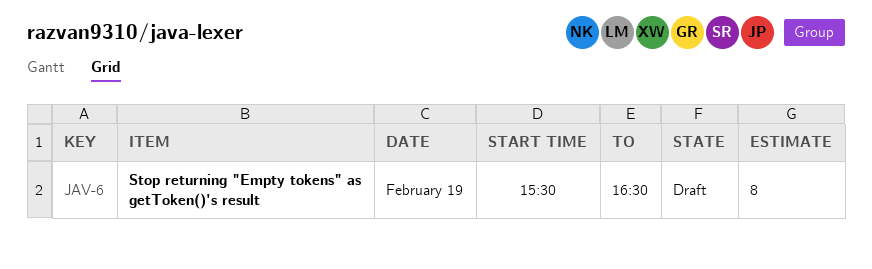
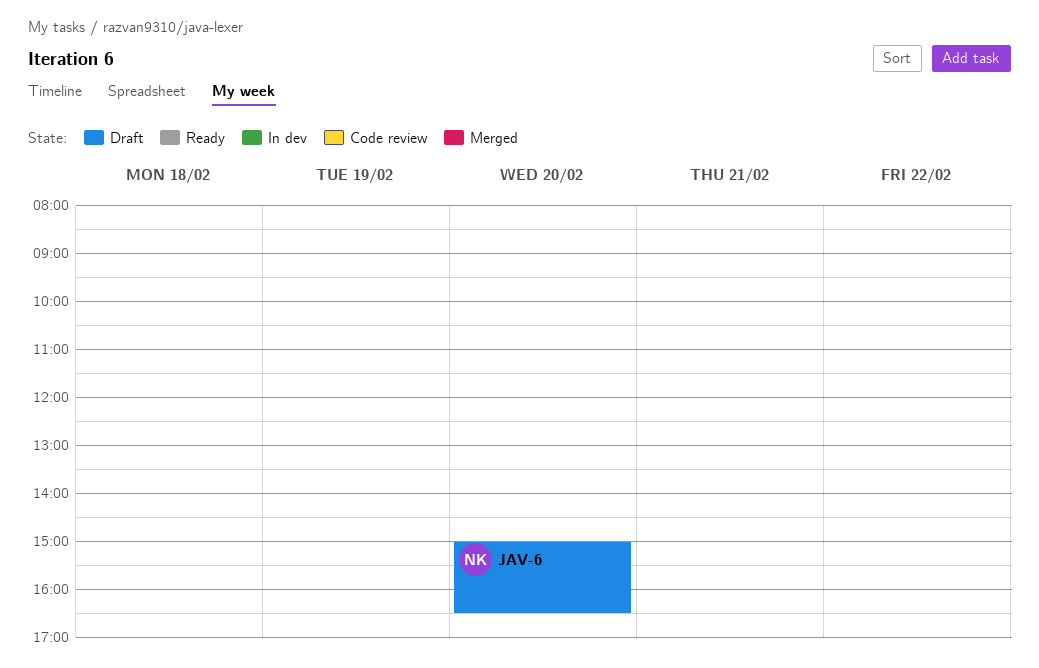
JAV-6, day: Feb 19 -> Feb 20
JAV-6, begins: 15:30 -> 15:00

